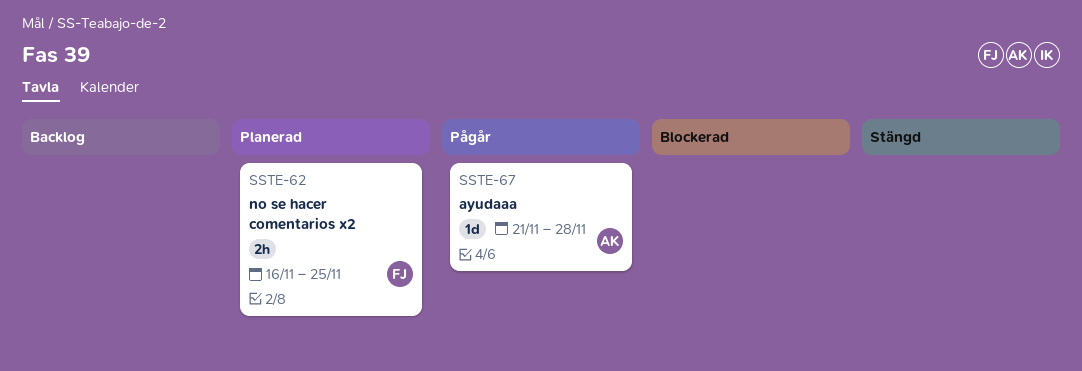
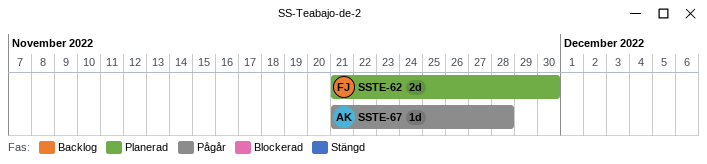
SSTE-62, estimate: 2h -> 2d
SSTE-62, start: Nov 16 -> Nov 21
SSTE-62, due: Nov 25 -> Nov 30

